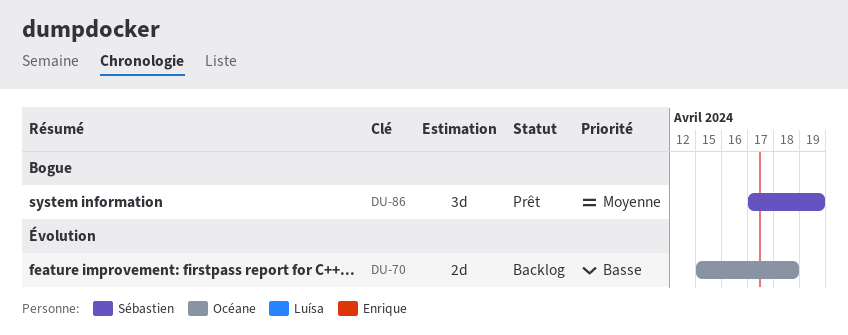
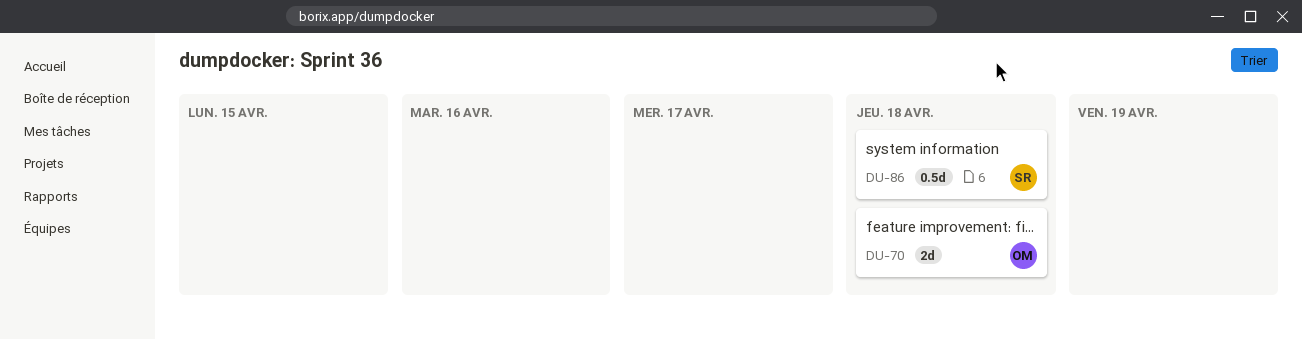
DU-86, estimate: 3d -> 0.5d
DU-86, due: Apr 19 -> Apr 18

